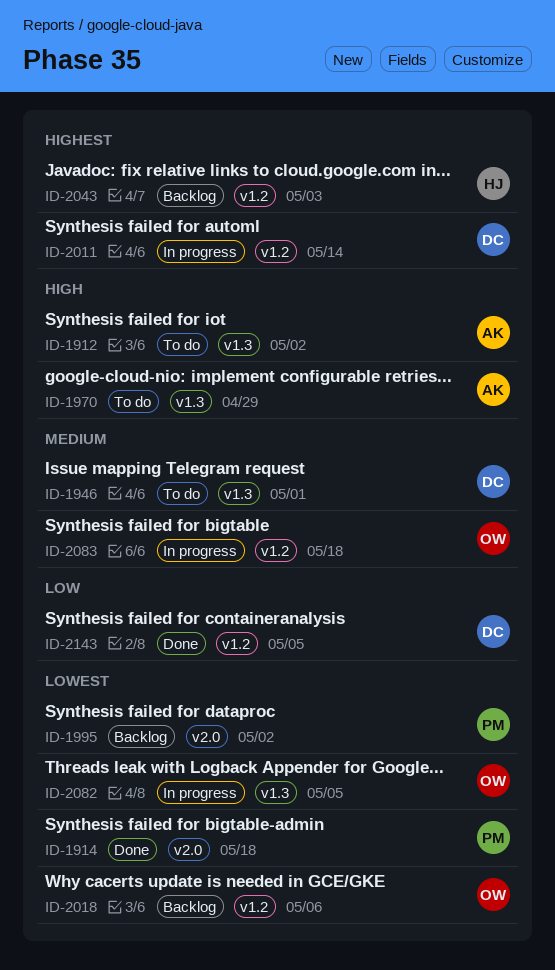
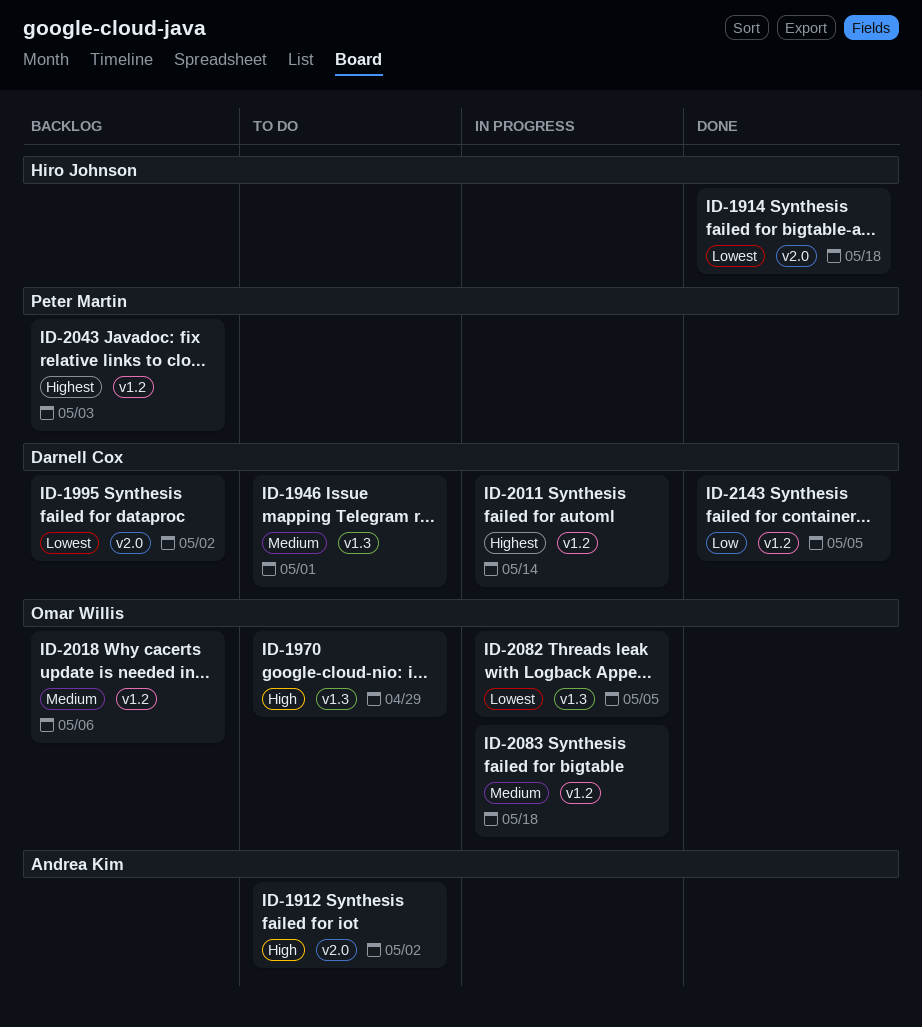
ID-1912, label: v1.3 -> v2.0
ID-1914, owner: Peter Martin -> Hiro Johnson
ID-1970, owner: Andrea Kim -> Omar Willis
ID-1995, owner: Peter Martin -> Darnell Cox
ID-2018, priority: Lowest -> Medium
ID-2043, owner: Hiro Johnson -> Peter Martin

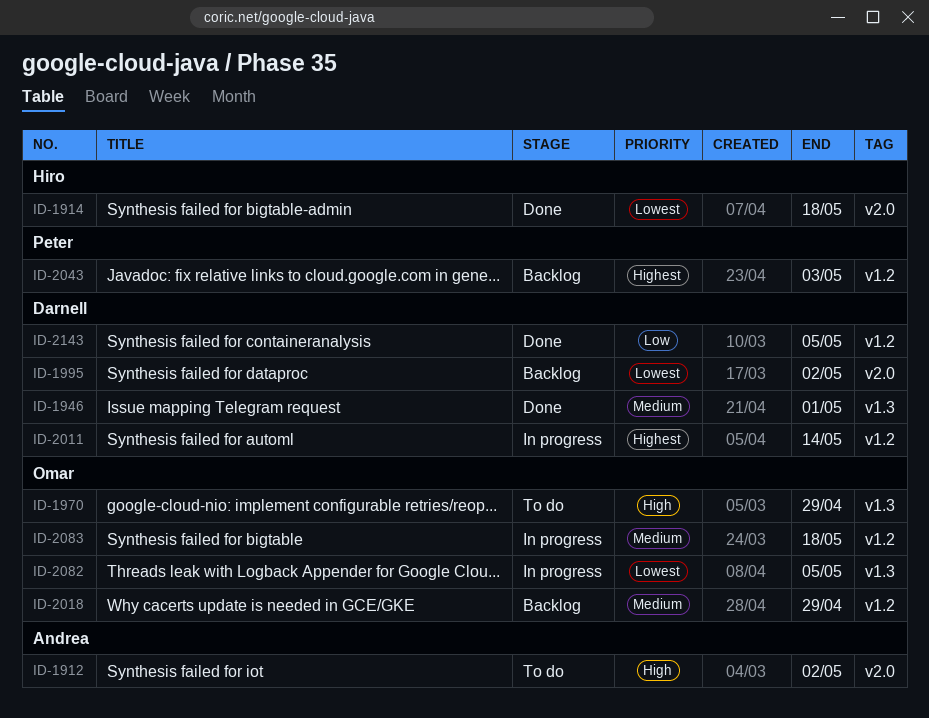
ID-1946, status: To do -> Done
ID-2018, due: May 6 -> Apr 29

